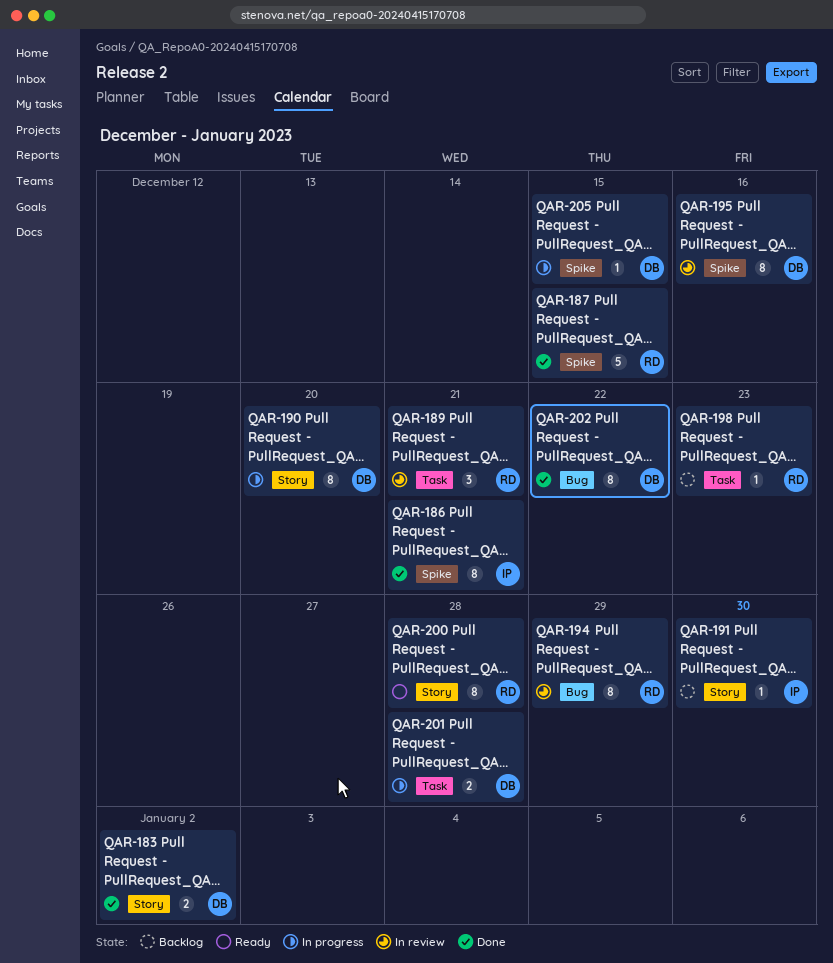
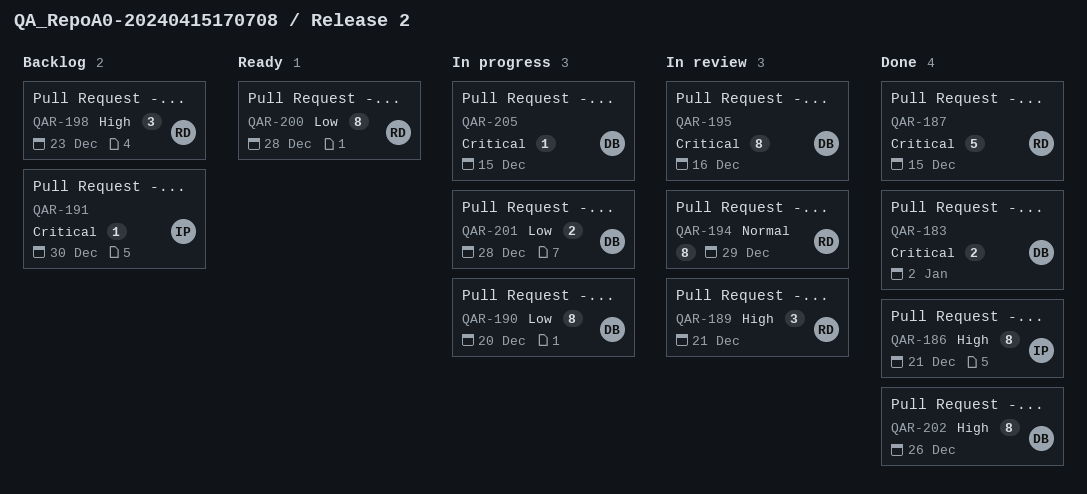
QAR-198, estimate: 1 -> 3
QAR-202, due: Dec 22 -> Dec 26

